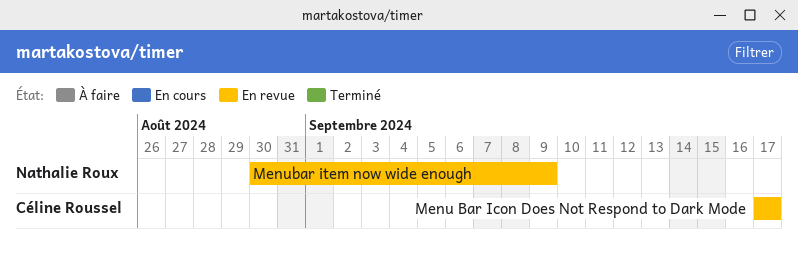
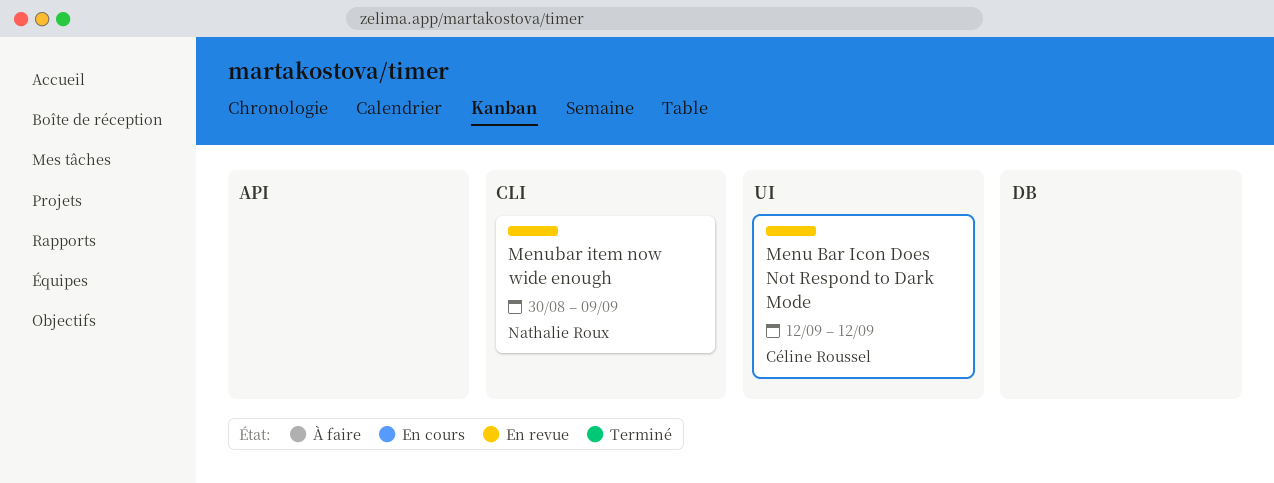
Menu Bar Icon Does Not Respond to Dark Mode, start: Sep 17 -> Sep 12
Menu Bar Icon Does Not Respond to Dark Mode, due: Sep 17 -> Sep 12

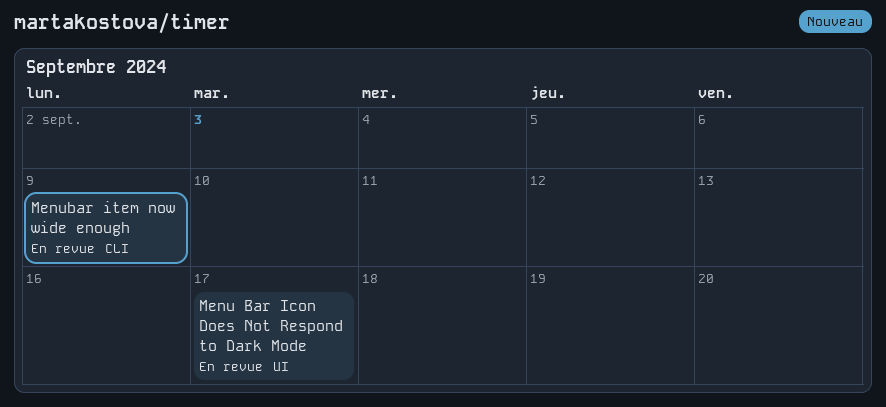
Menu Bar Icon Does Not Respond to Dark Mode, due: Sep 12 -> Sep 17

